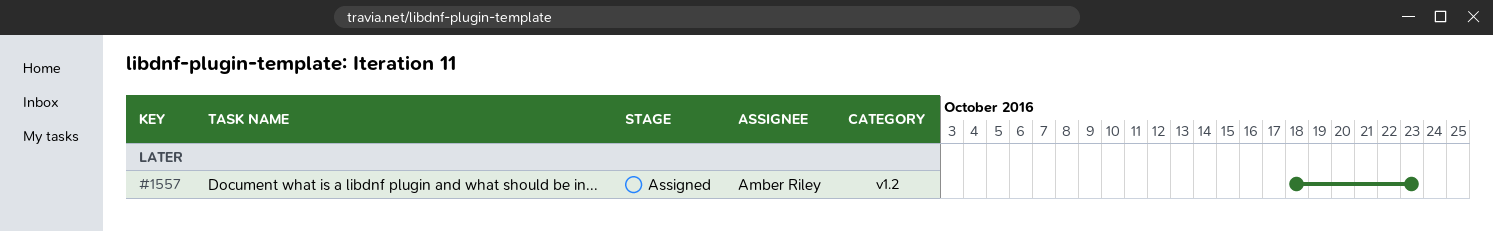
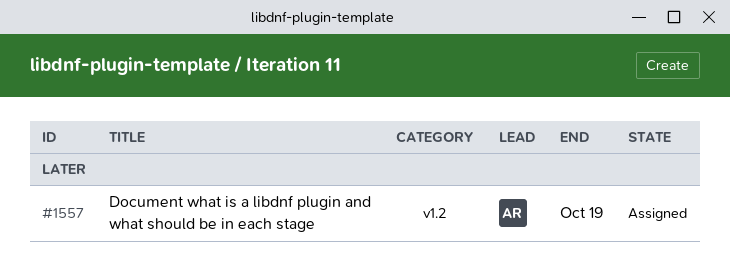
#1557, due: Oct 23 -> Oct 19

